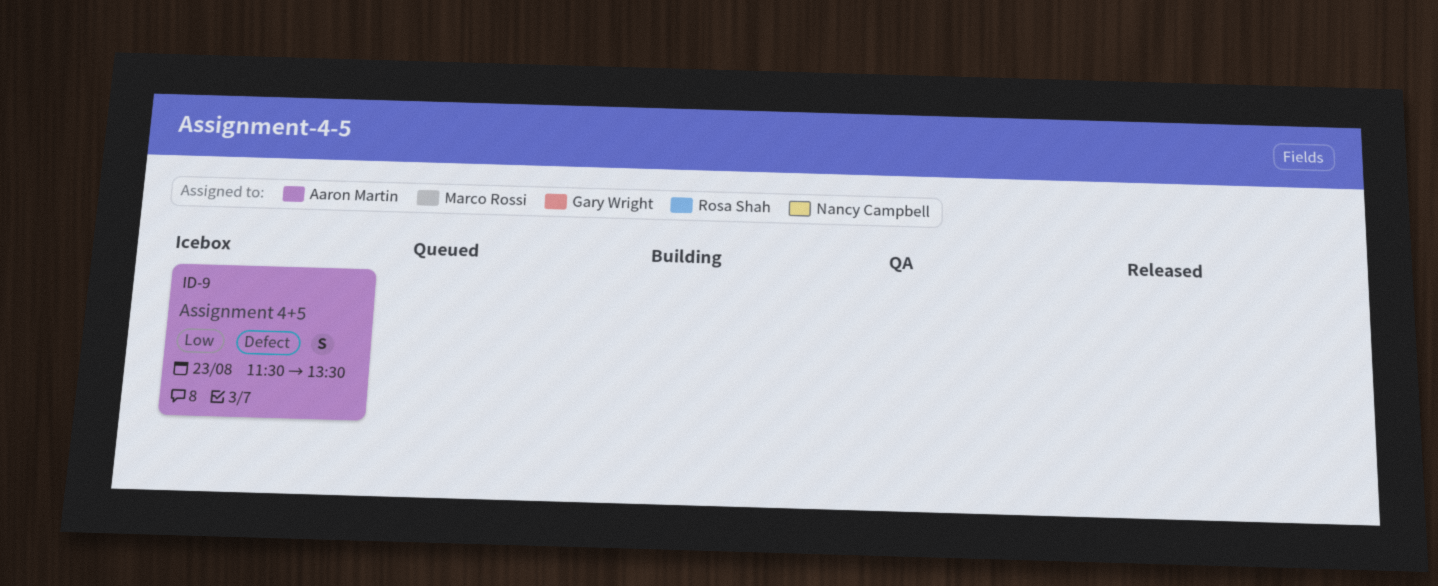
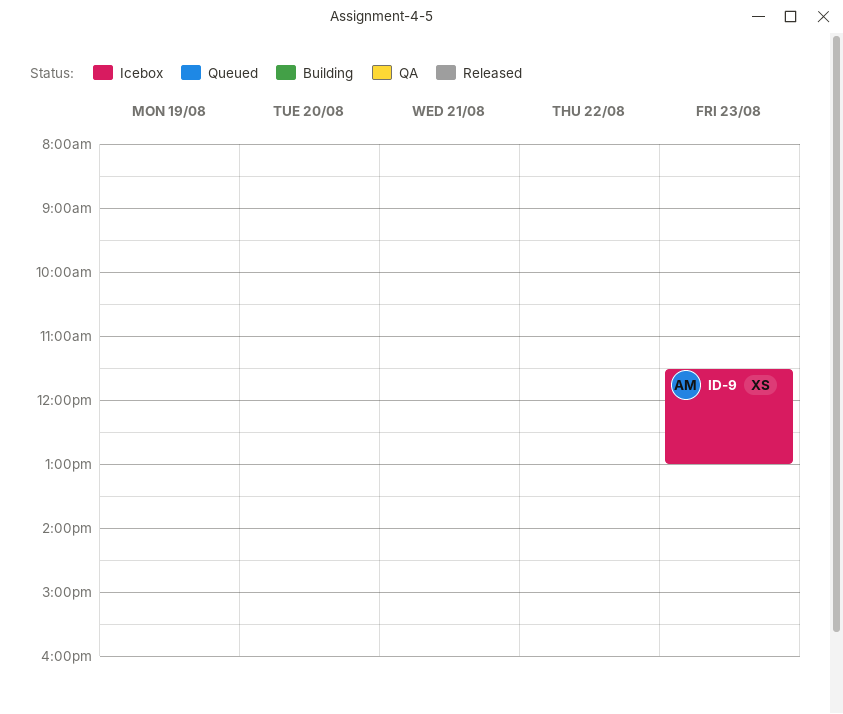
ID-9, estimate: S -> XS
ID-9, ends: 13:30 -> 13:00

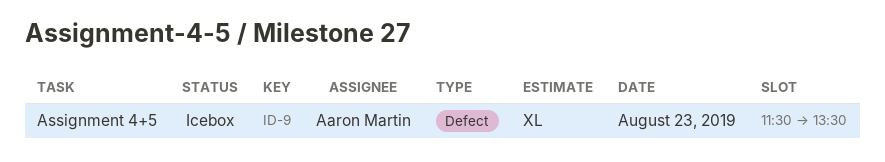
ID-9, estimate: XS -> XL
ID-9, ends: 13:00 -> 13:30

